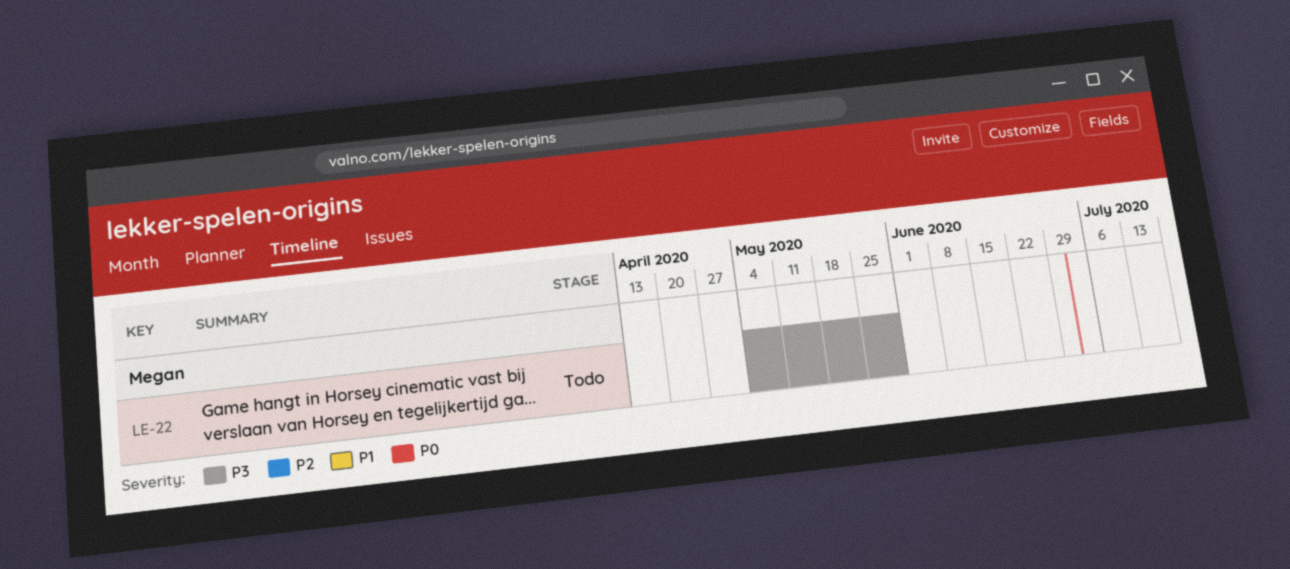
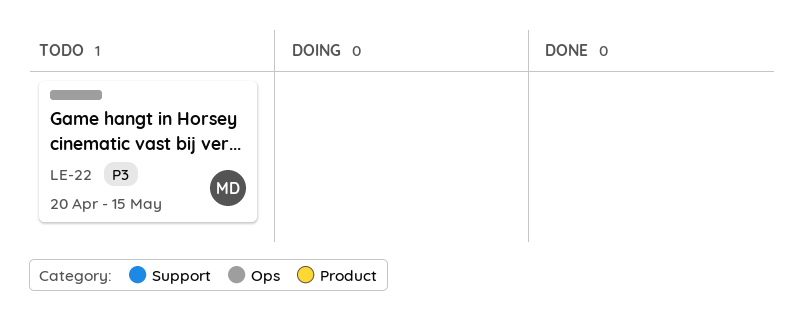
LE-22, start: May 4 -> Apr 20
LE-22, due: May 29 -> May 15

